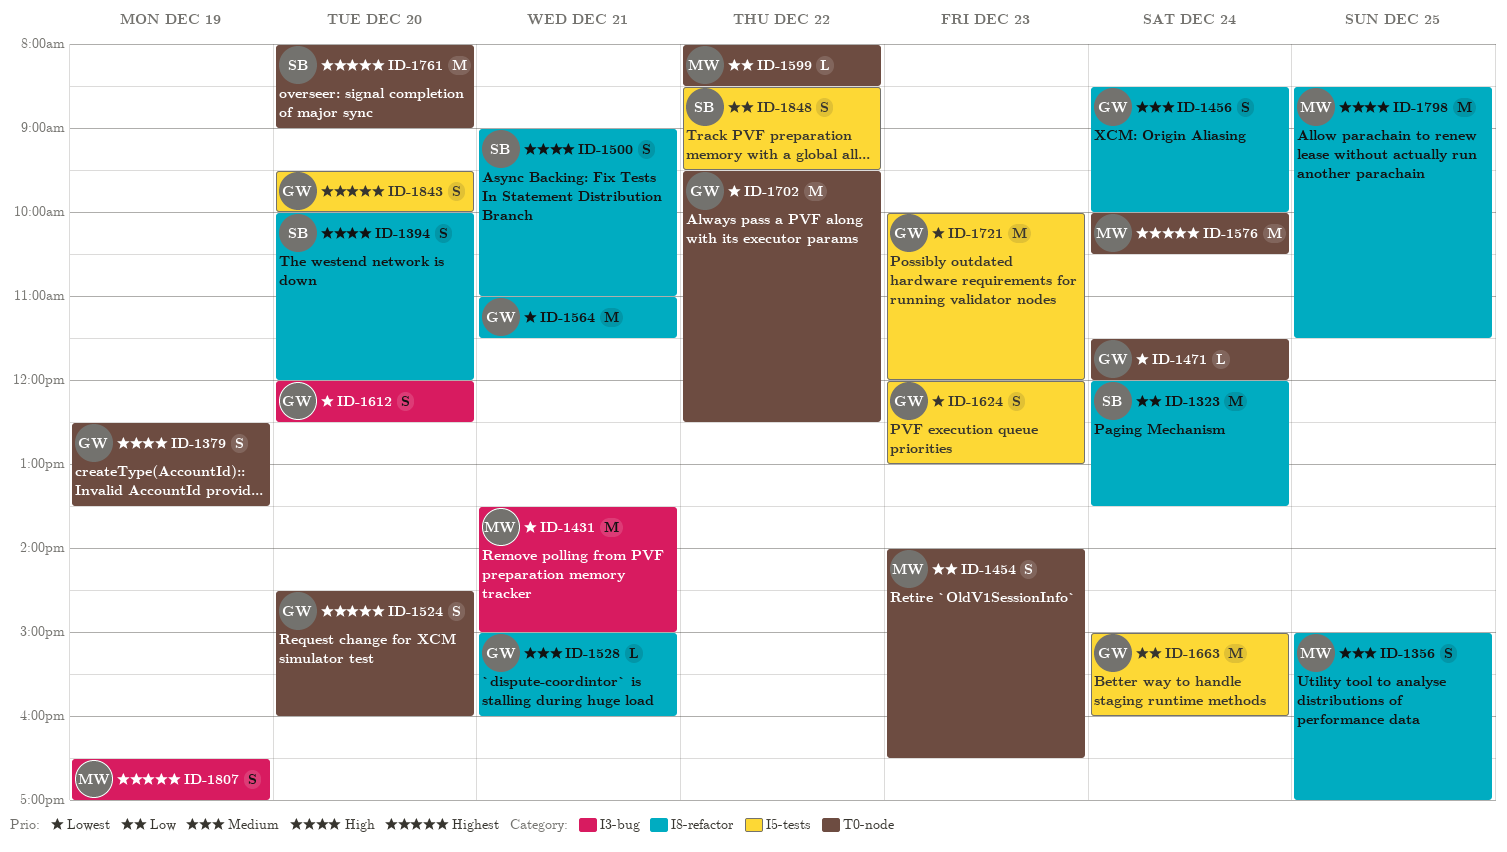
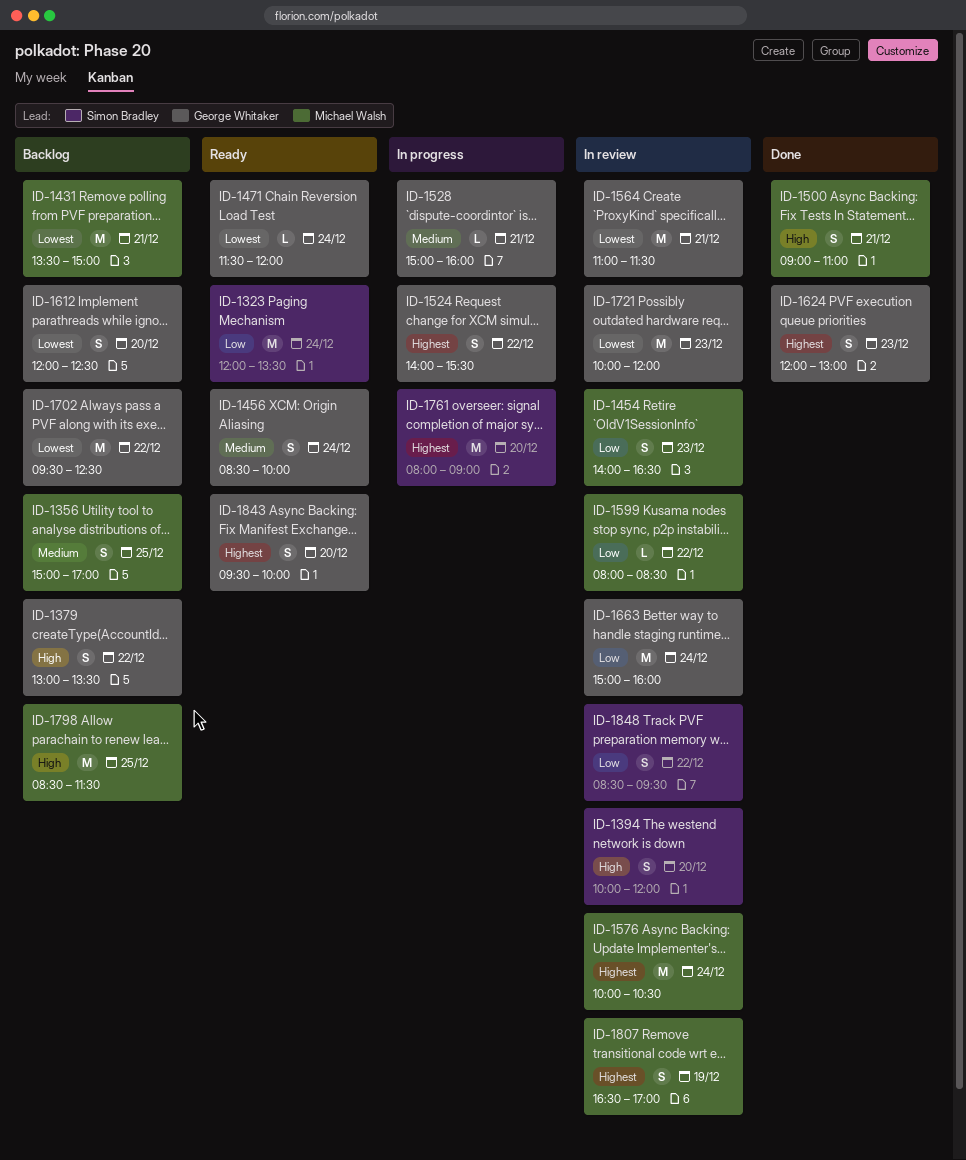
ID-1379, day: Dec 19 -> Dec 22
ID-1379, begins: 12:30 -> 13:00
ID-1500, owner: Simon Bradley -> Michael Walsh
ID-1524, day: Dec 20 -> Dec 22
ID-1524, begins: 14:30 -> 14:00
ID-1524, ends: 16:00 -> 15:30
ID-1624, priority: Lowest -> Highest

